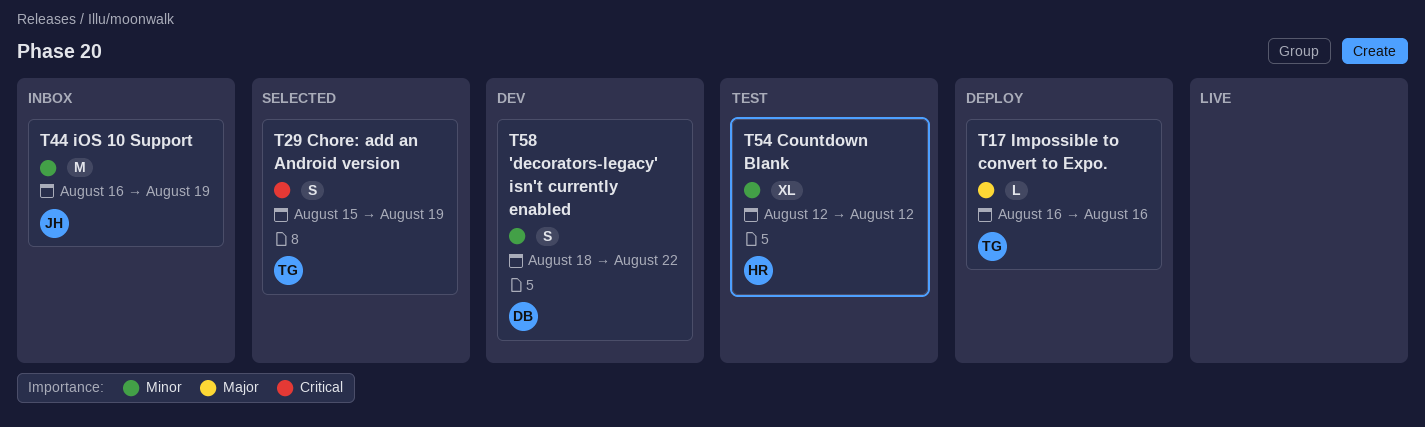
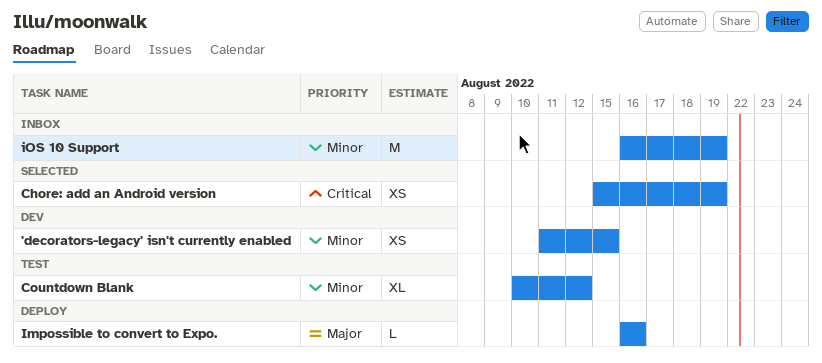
'decorators-legacy' isn't currently enabled, estimate: S -> XS
'decorators-legacy' isn't currently enabled, start: Aug 18 -> Aug 11
'decorators-legacy' isn't currently enabled, due: Aug 22 -> Aug 15
Chore: add an Android version, estimate: S -> XS
Countdown Blank, start: Aug 12 -> Aug 10

